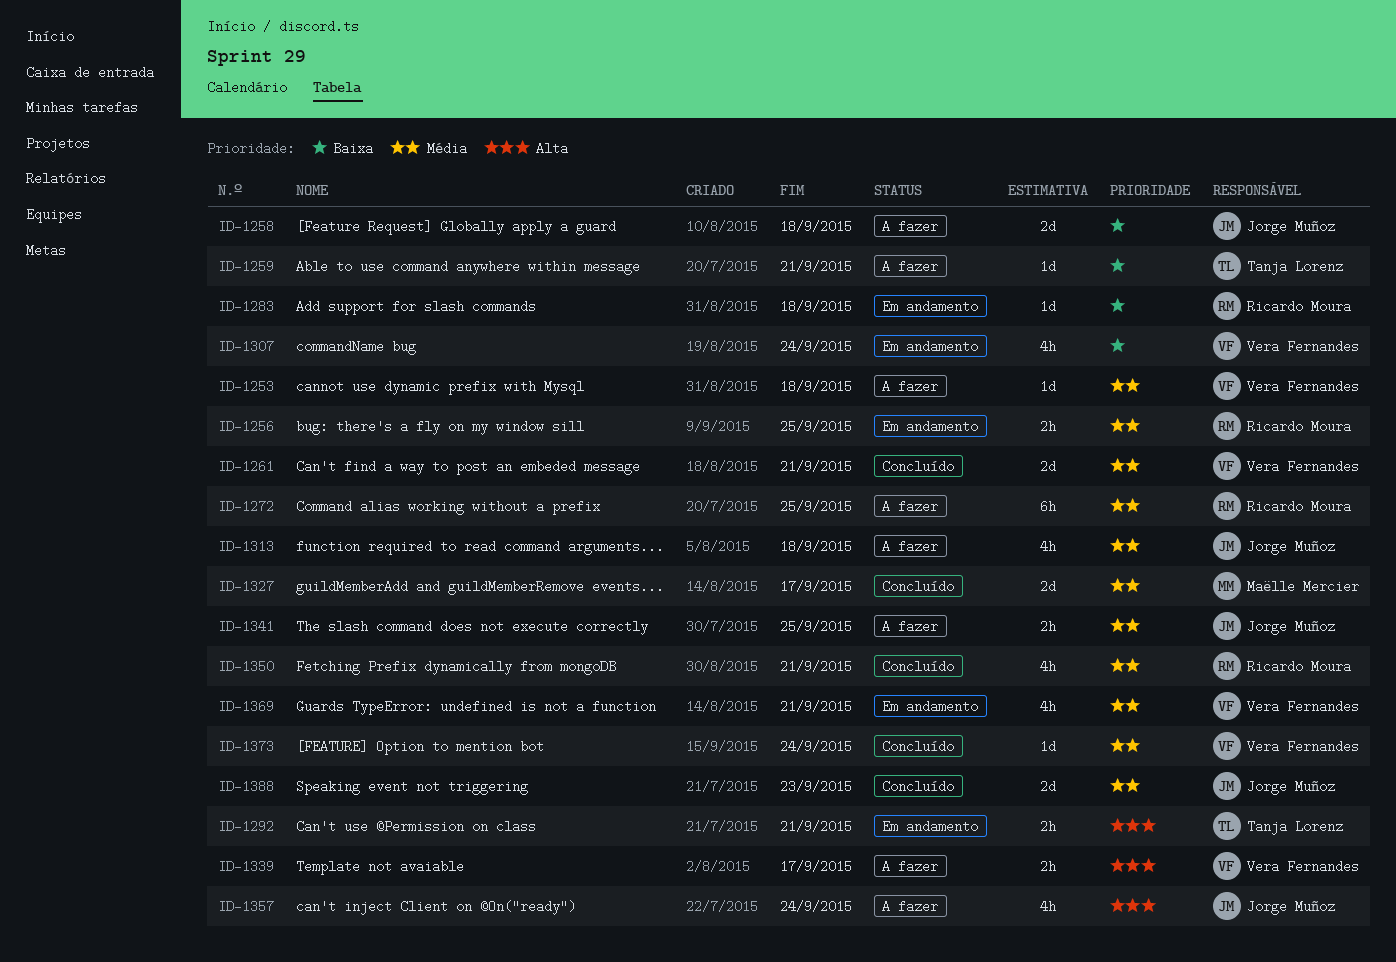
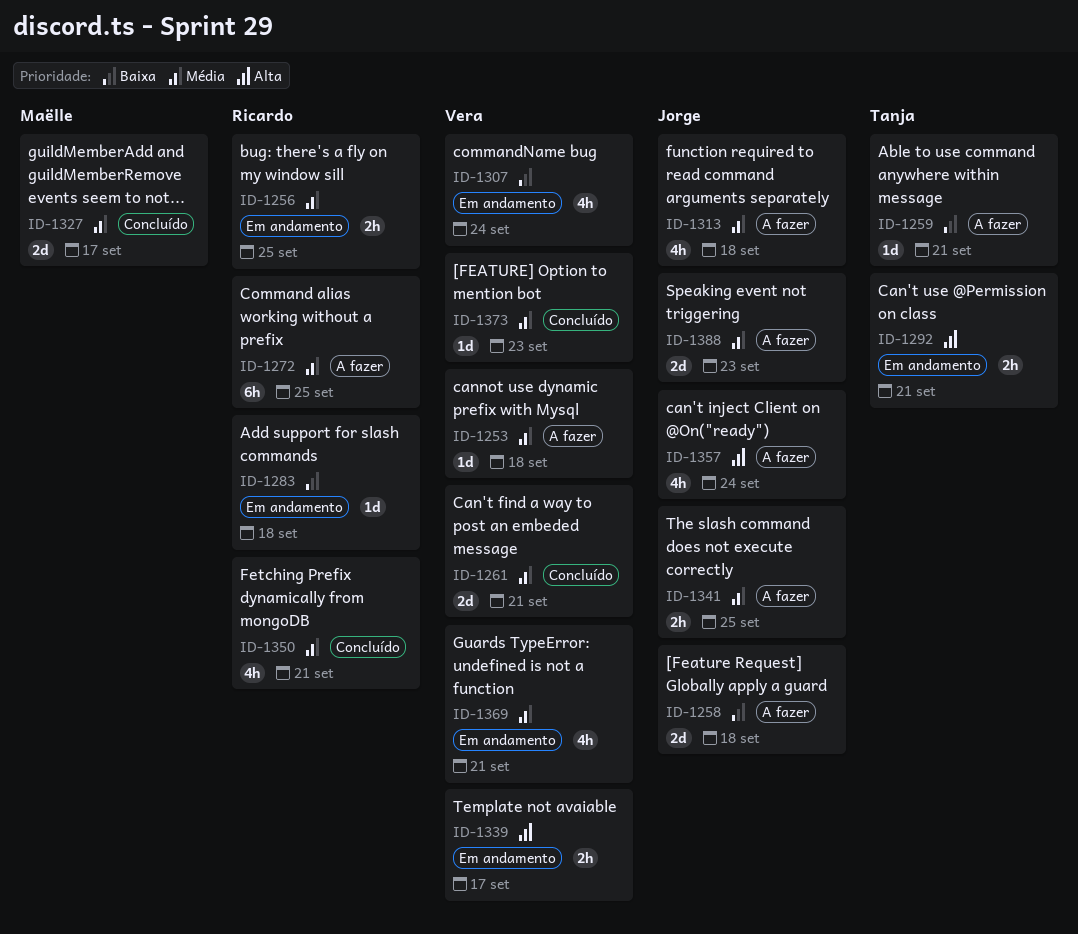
ID-1339, status: A fazer -> Em andamento
ID-1373, due: Sep 24 -> Sep 23
ID-1388, status: Concluído -> A fazer

